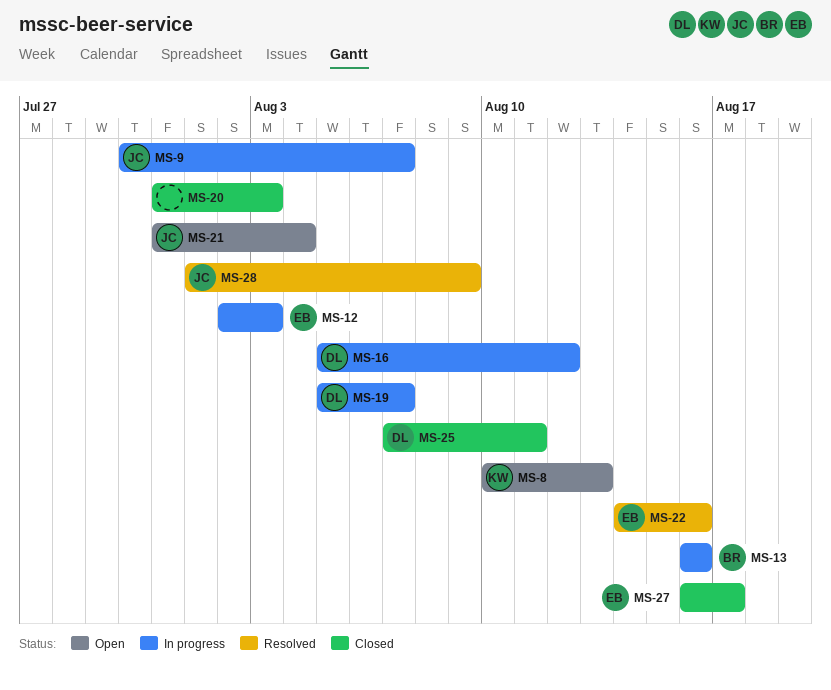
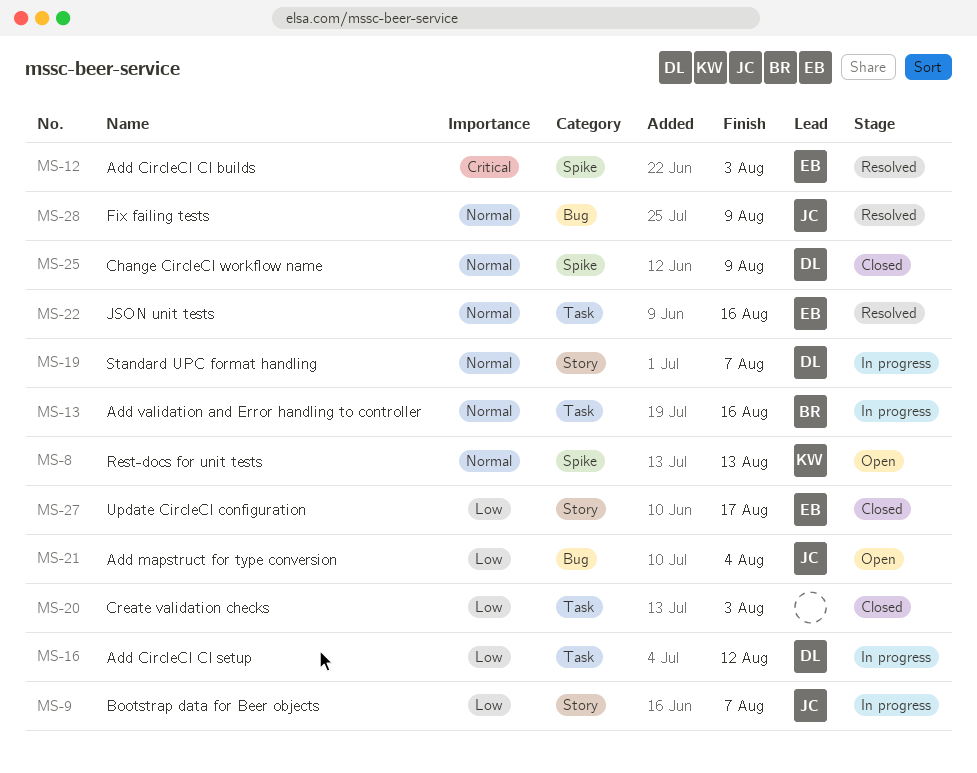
MS-12, status: In progress -> Resolved
MS-25, due: Aug 11 -> Aug 9

